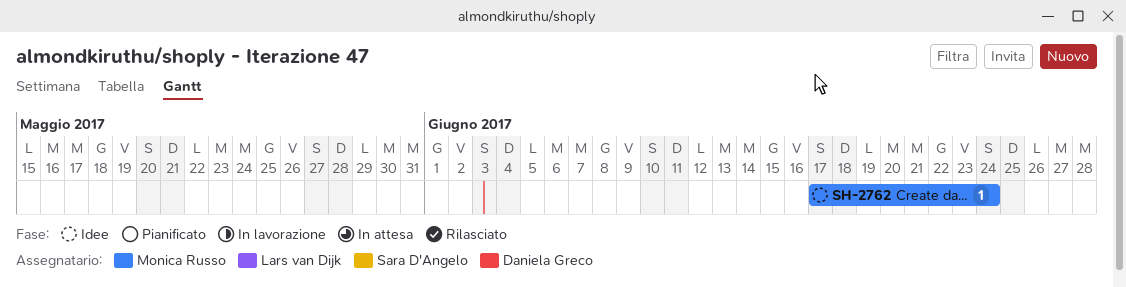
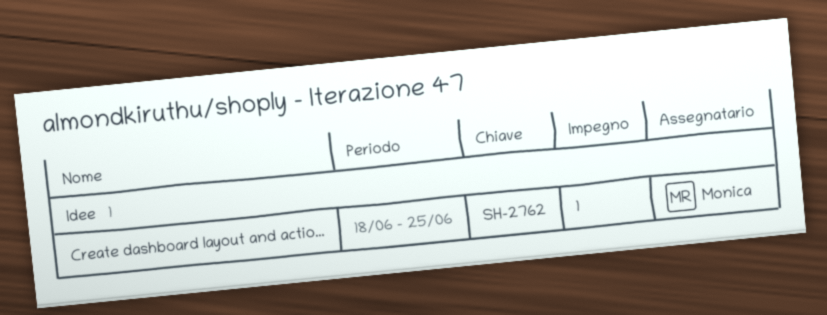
SH-2762, start: Jun 17 -> Jun 18
SH-2762, due: Jun 24 -> Jun 25

